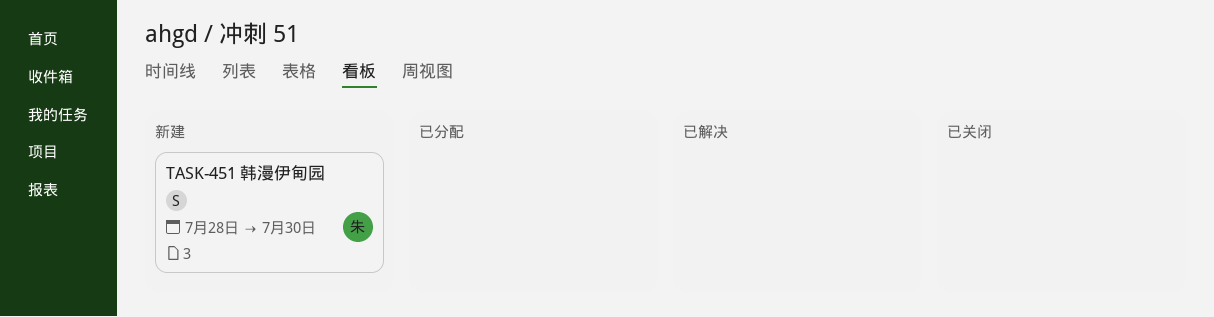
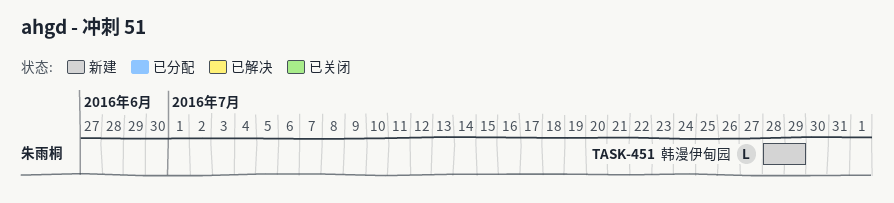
TASK-451, estimate: S -> L
TASK-451, due: Jul 30 -> Jul 29

